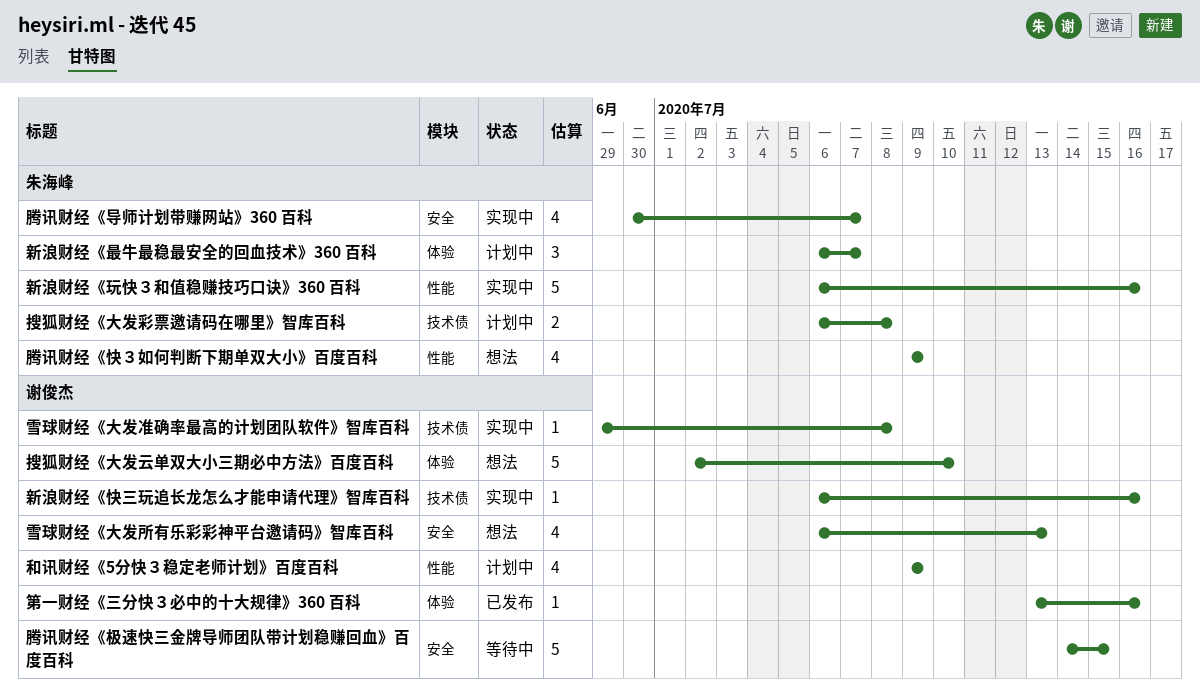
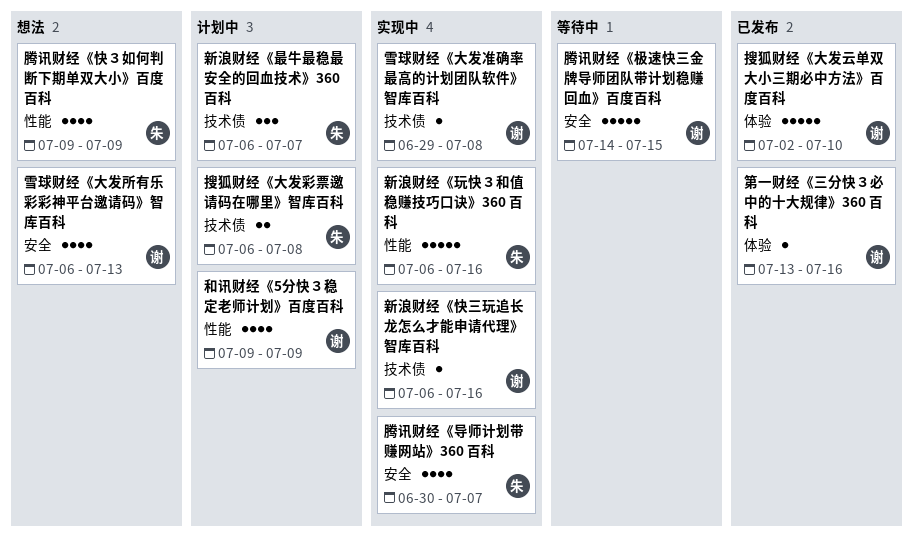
搜狐财经《大发云单双大小三期必中方法》百度百科, status: 想法 -> 已发布
新浪财经《最牛最稳最安全的回血技术》360 百科, label: 体验 -> 技术债

